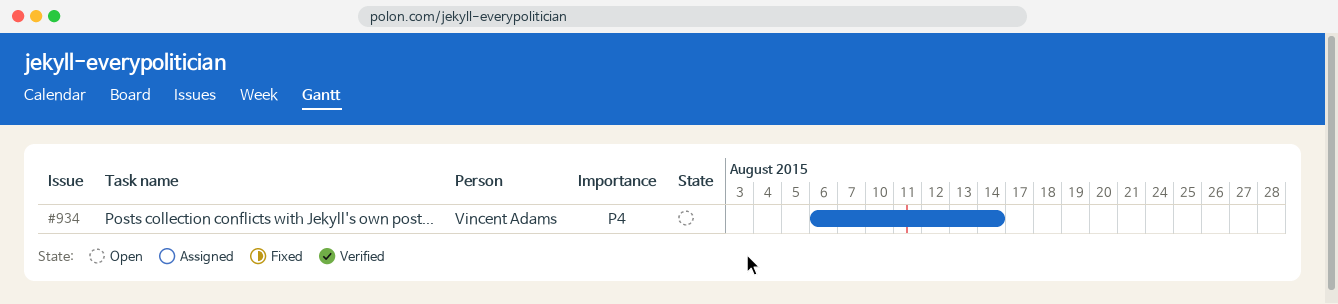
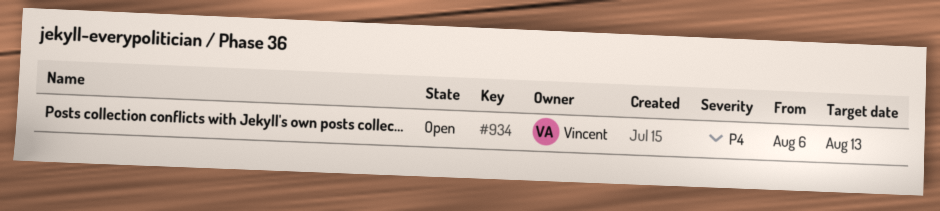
#934, due: Aug 14 -> Aug 13

